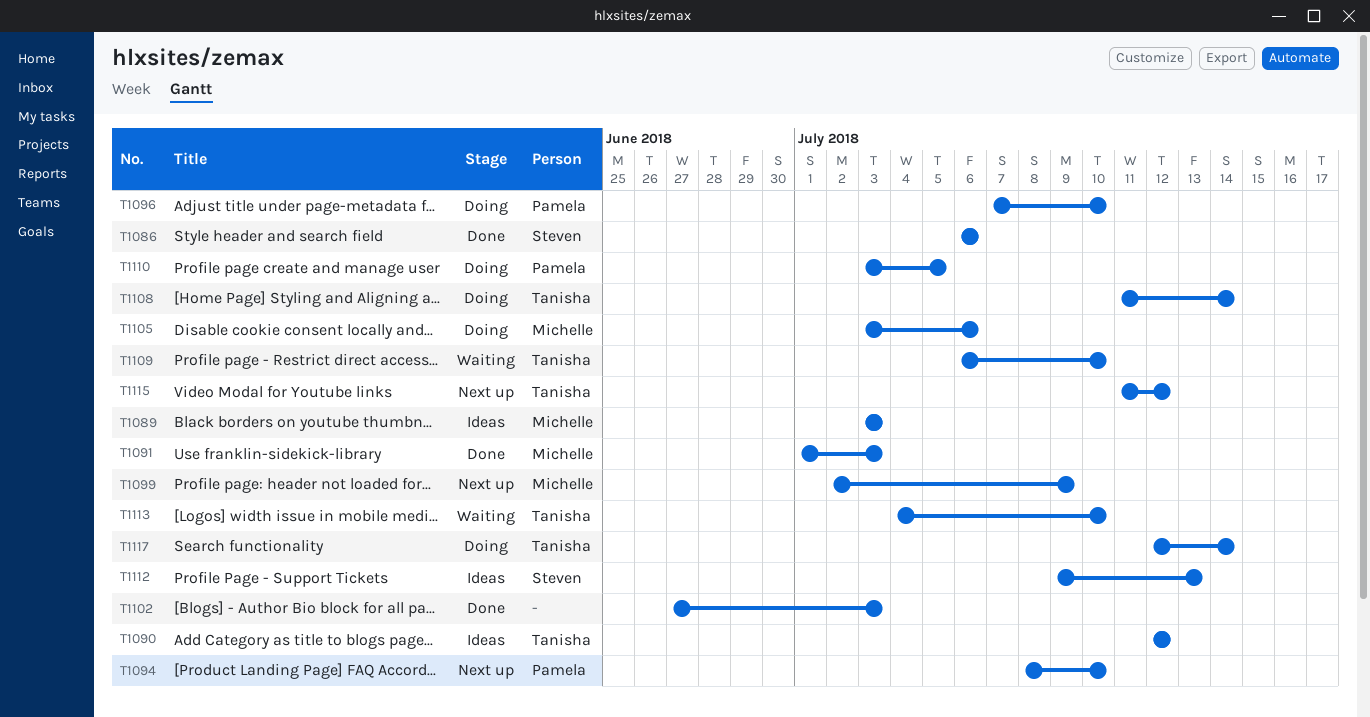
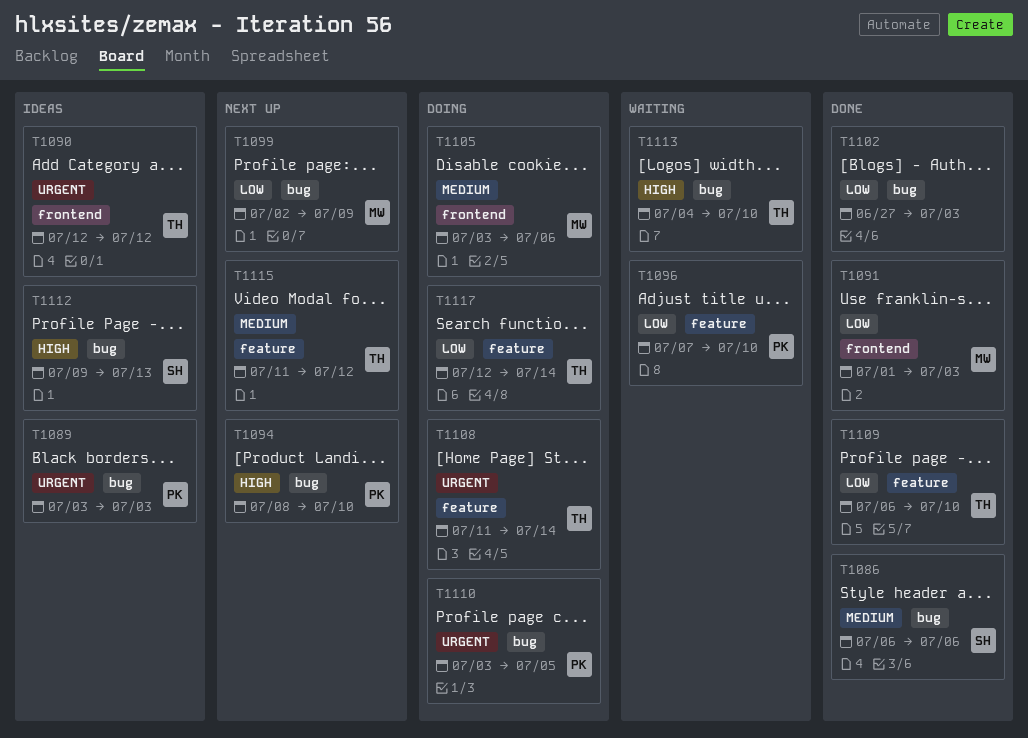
T1089, owner: Michelle -> Pamela
T1096, status: Doing -> Waiting
T1109, status: Waiting -> Done

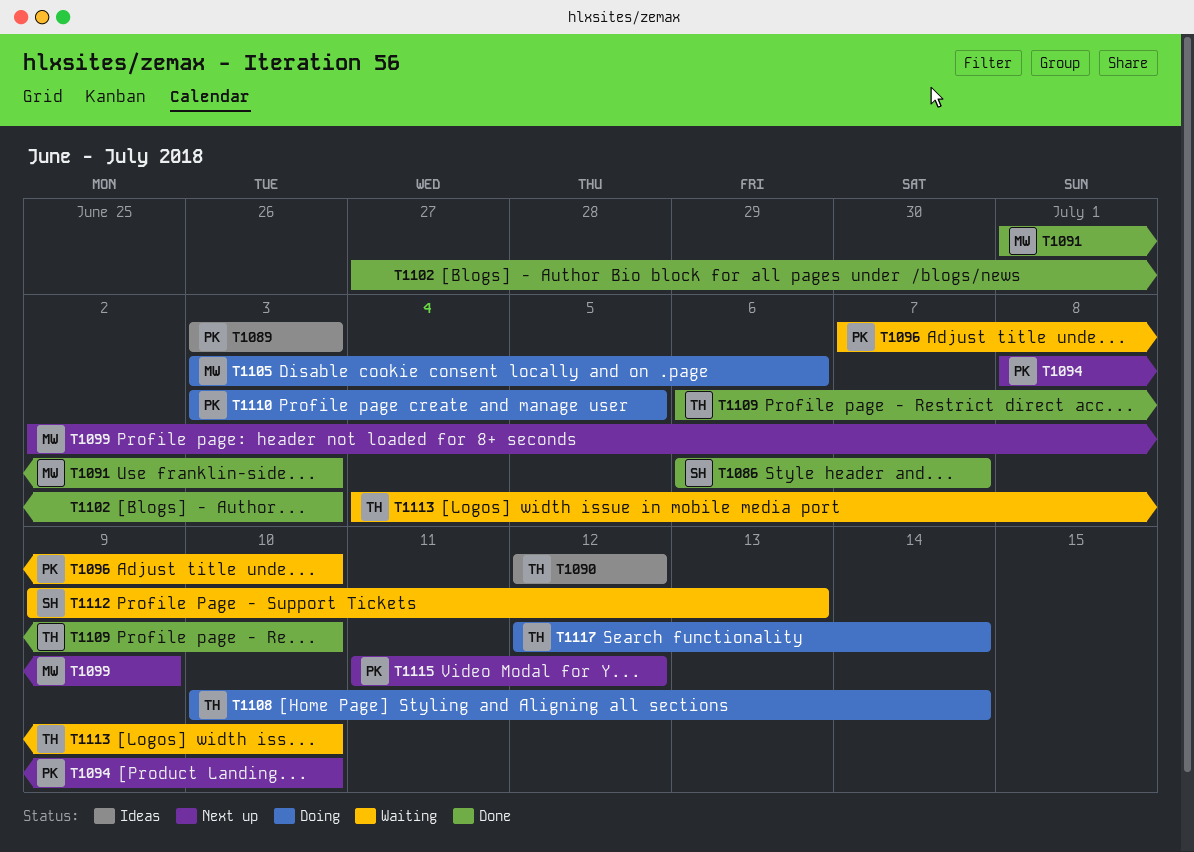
T1086, due: Jul 6 -> Jul 7
T1108, start: Jul 11 -> Jul 10
T1112, status: Ideas -> Waiting
T1115, owner: TH -> PK

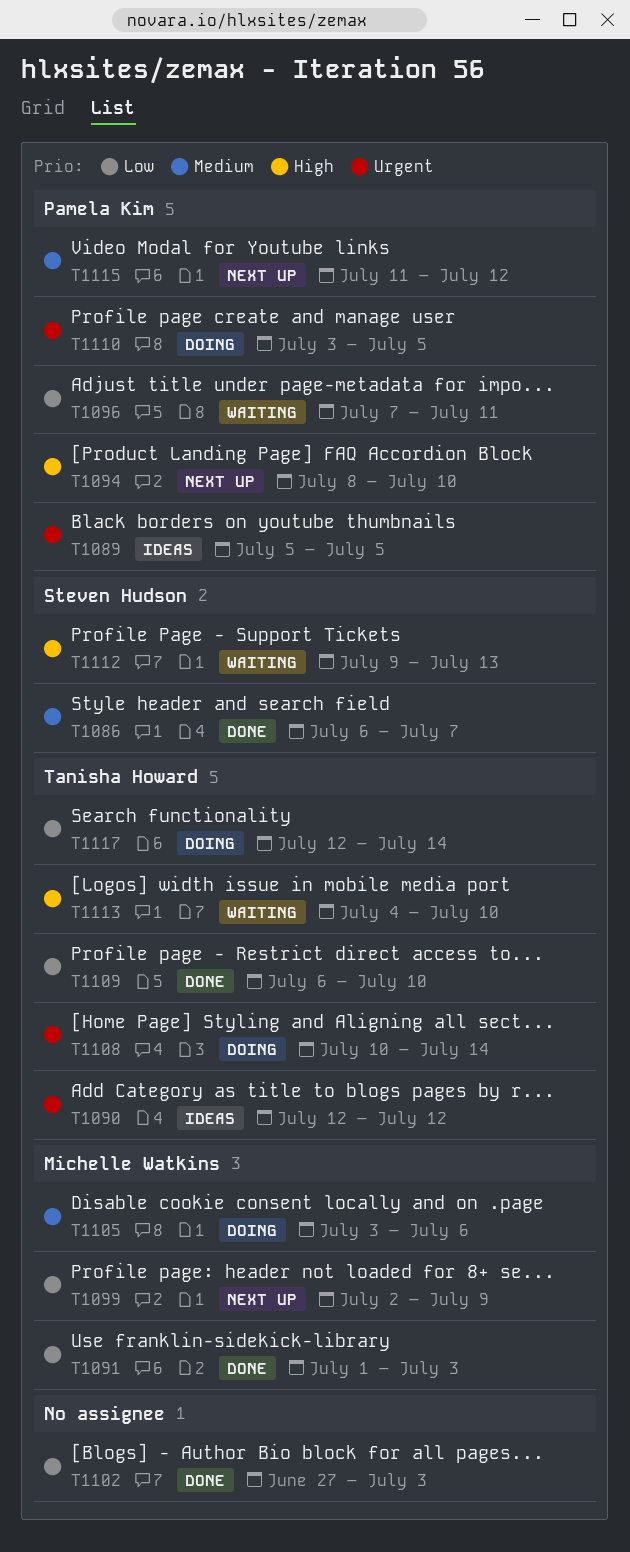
T1089, start: Jul 3 -> Jul 5
T1089, due: Jul 3 -> Jul 5
T1096, due: Jul 10 -> Jul 11

